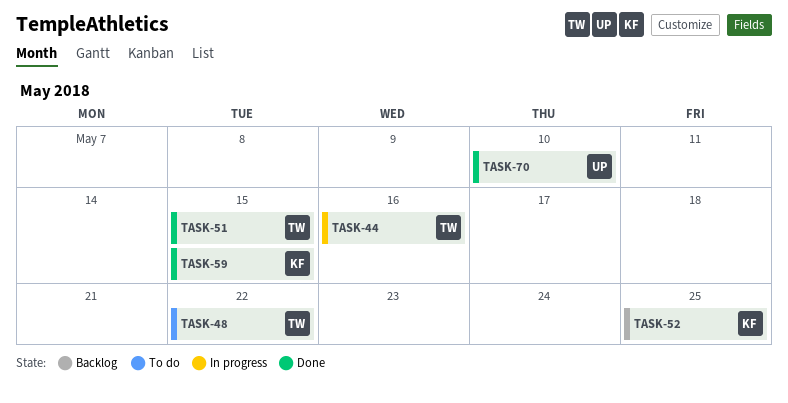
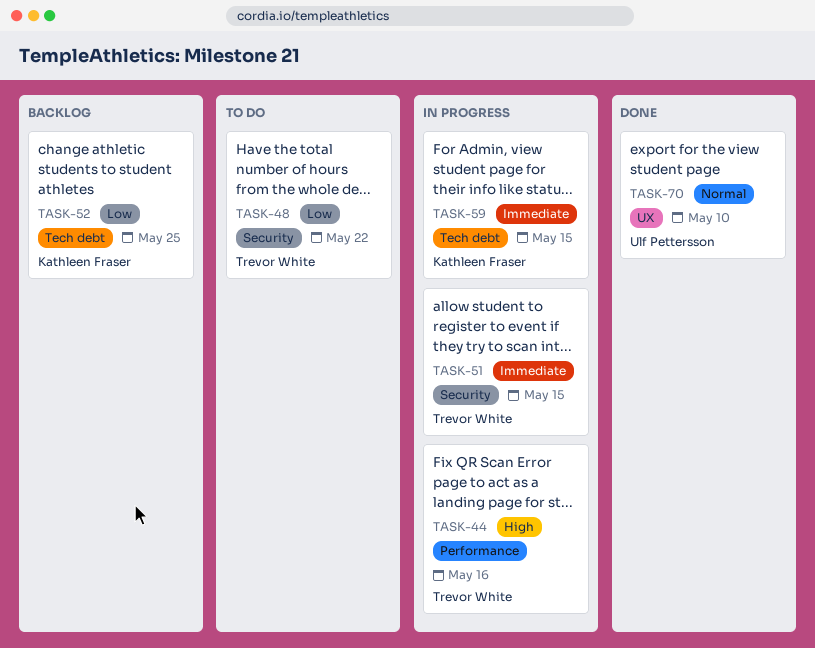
TASK-51, status: Done -> In progress
TASK-59, status: Done -> In progress

